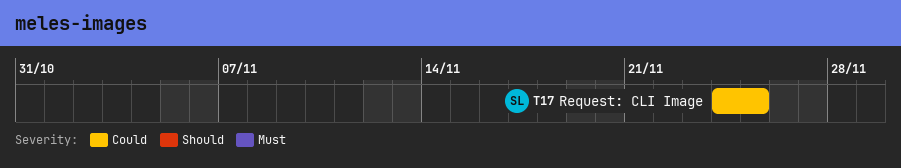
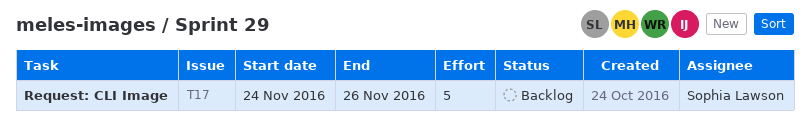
T17, due: Nov 25 -> Nov 26

